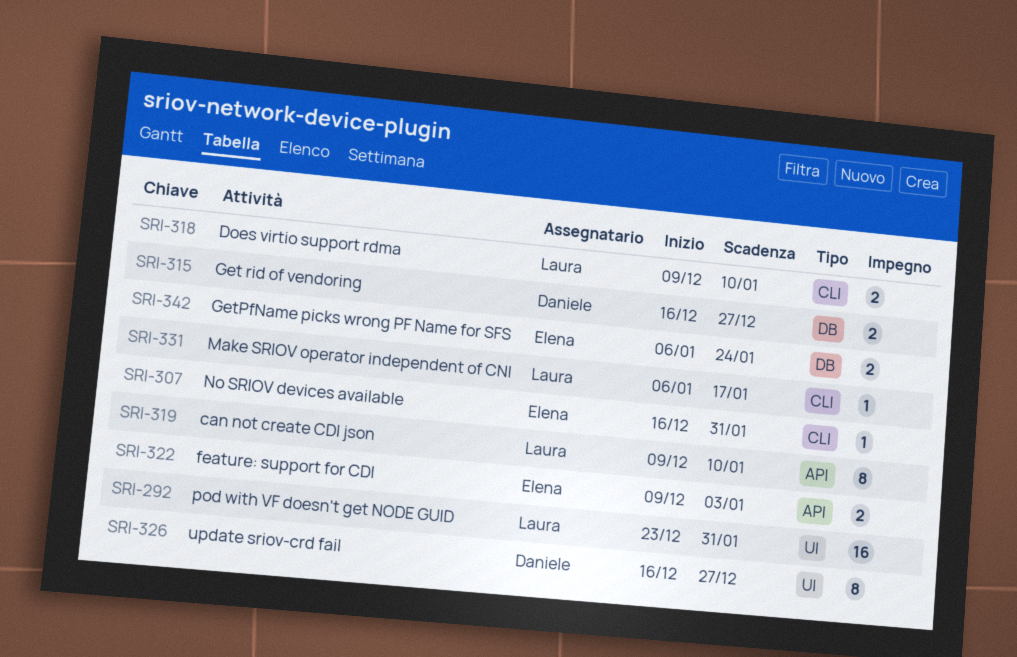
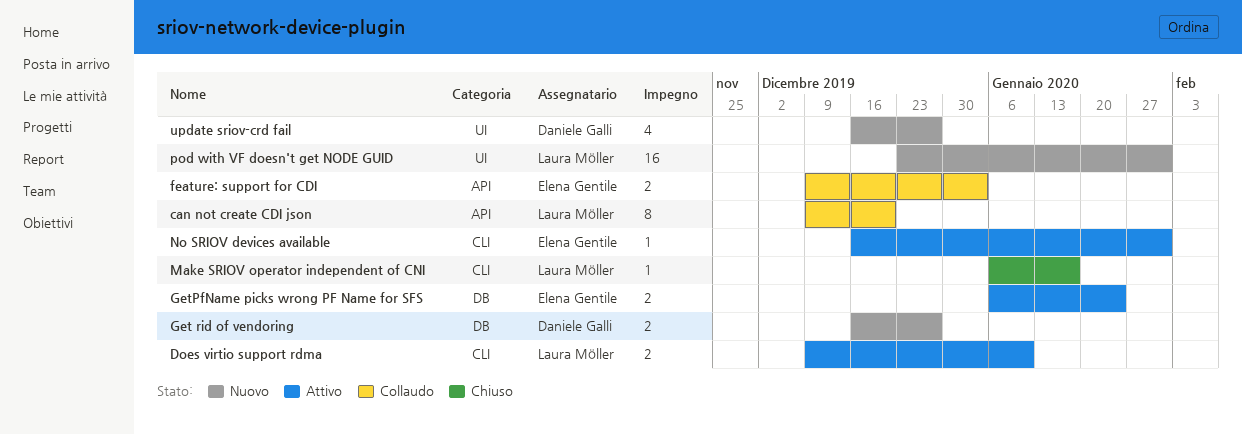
can not create CDI json, due: Jan 10 -> Dec 20
update sriov-crd fail, estimate: 8 -> 4

